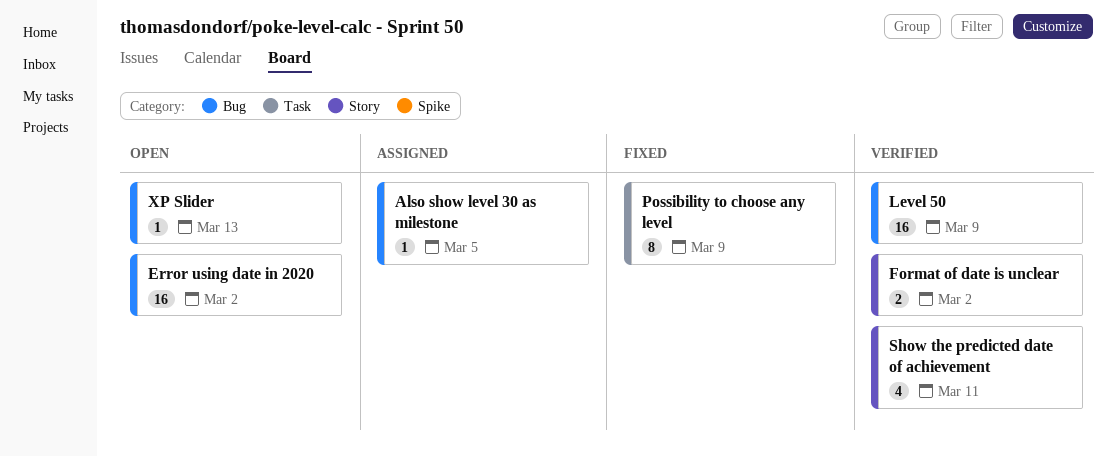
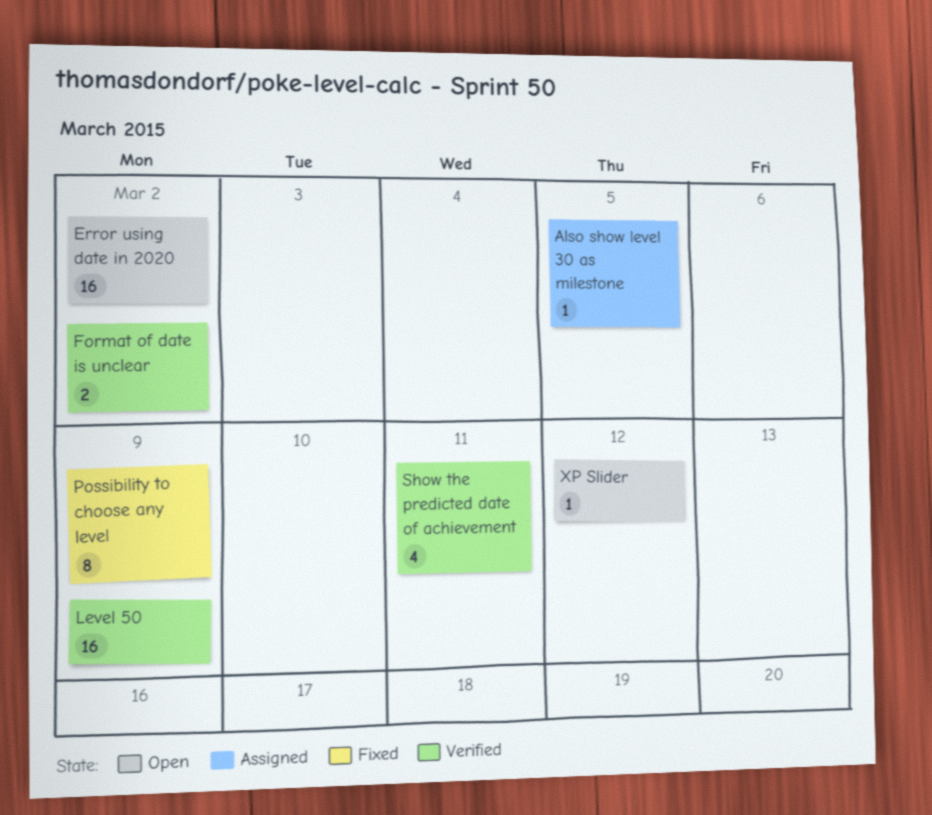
XP Slider, due: Mar 13 -> Mar 12

